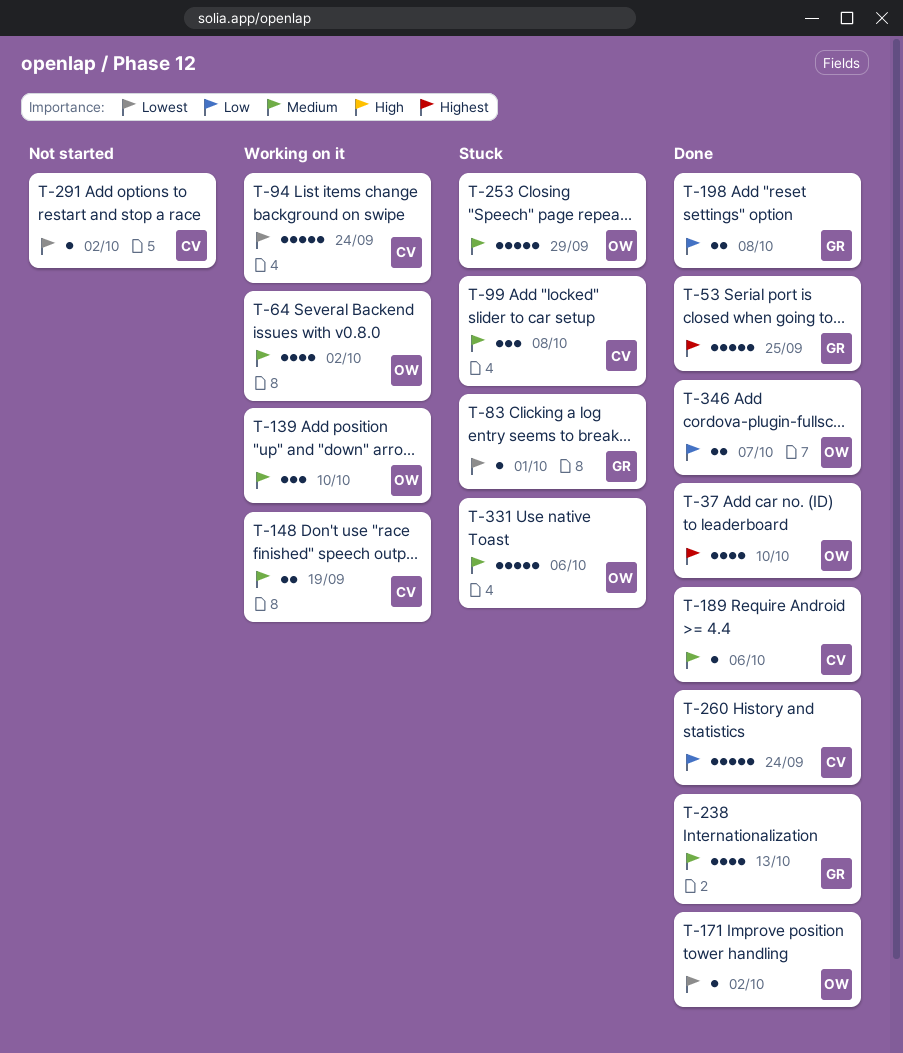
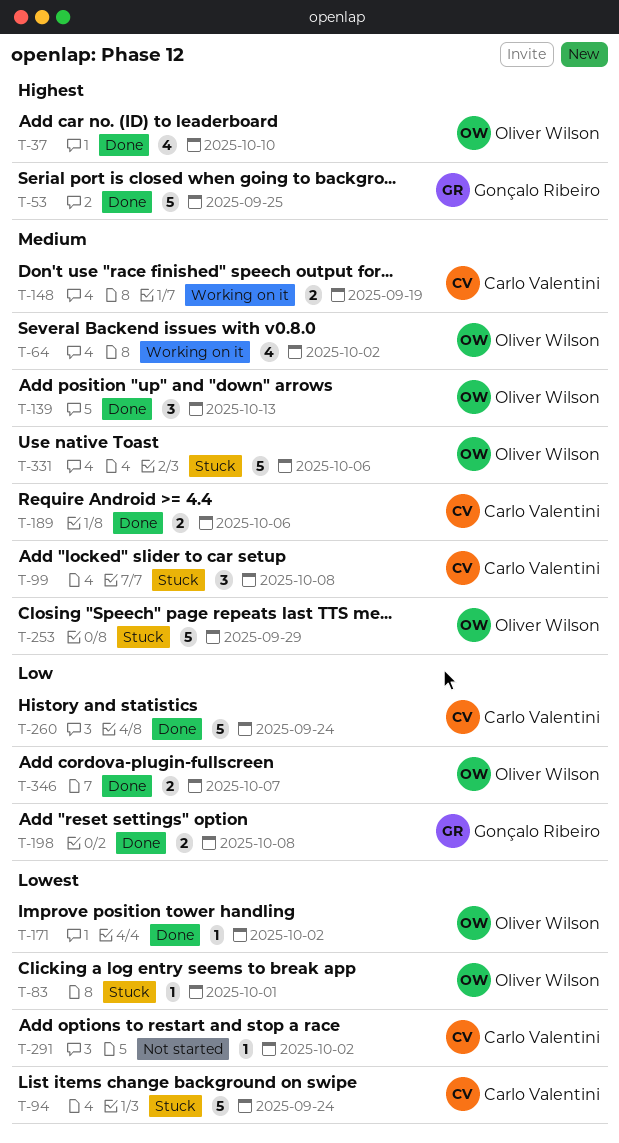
T-83, owner: Gonçalo Ribeiro -> Oliver Wilson
T-94, status: Working on it -> Stuck
T-139, status: Working on it -> Done
T-139, due: Oct 10 -> Oct 13
T-189, estimate: 1 -> 2
T-238: present -> none

